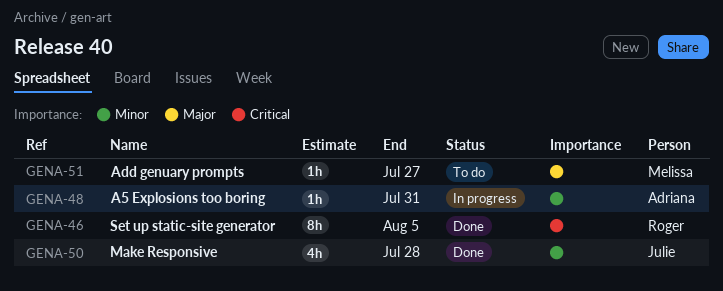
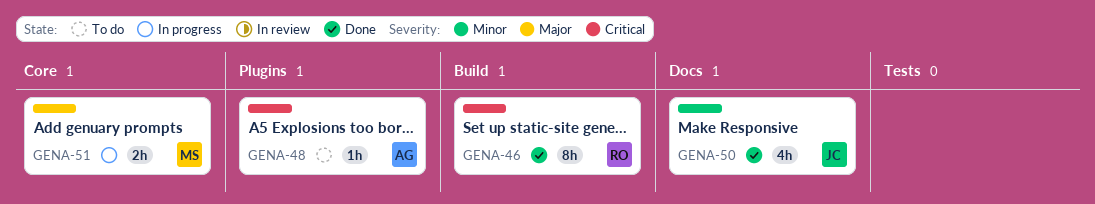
GENA-48, status: In progress -> To do
GENA-48, priority: Minor -> Critical
GENA-51, status: To do -> In progress
GENA-51, estimate: 1h -> 2h

